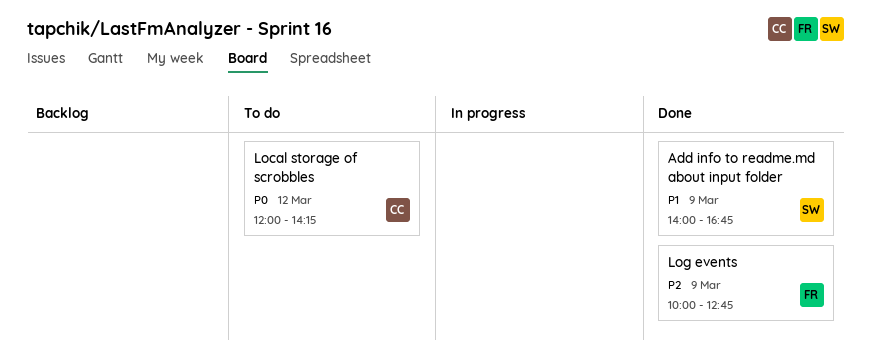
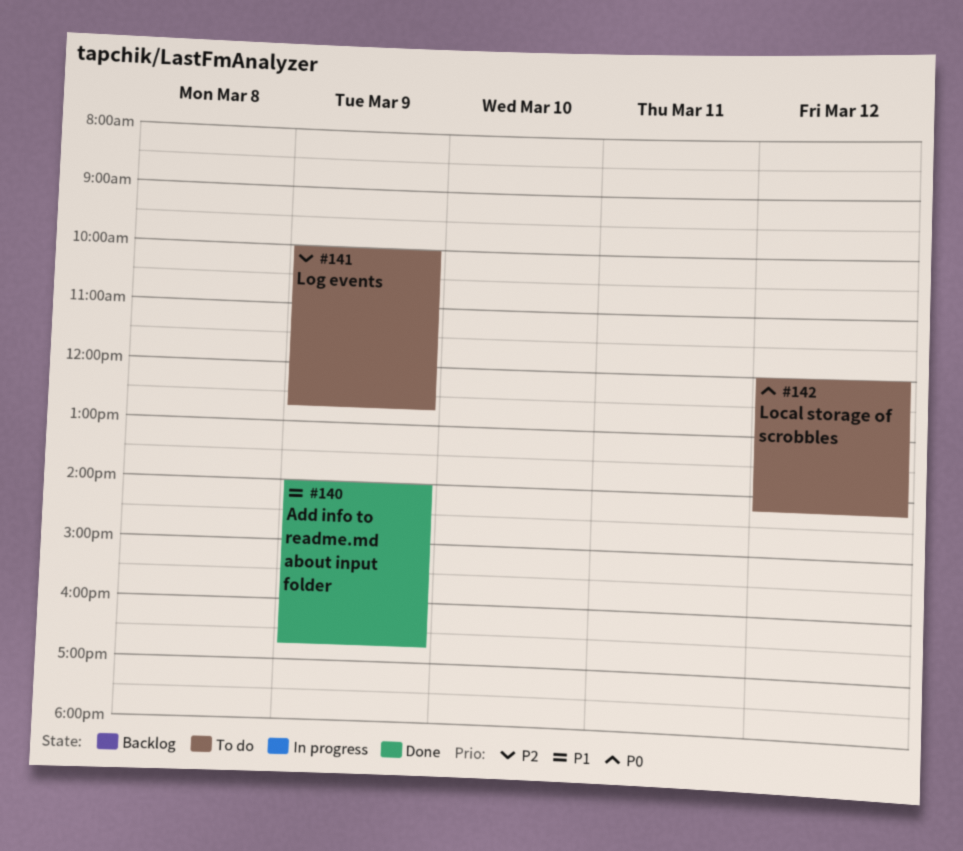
Log events, status: Done -> To do

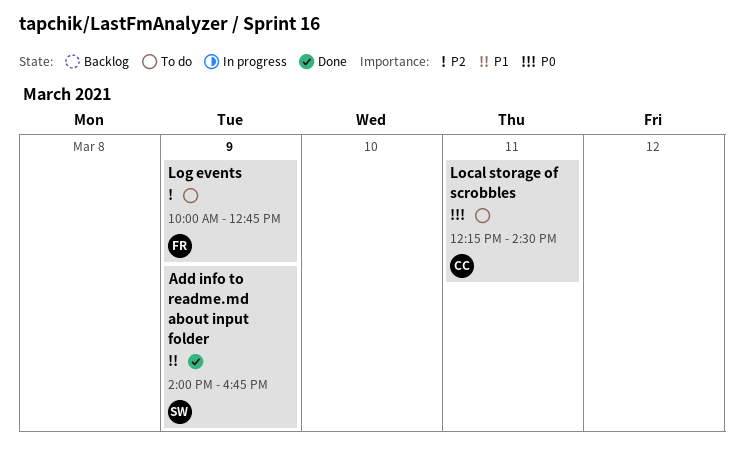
Local storage of scrobbles, day: Mar 12 -> Mar 11
Local storage of scrobbles, begins: 12:00 -> 12:15
Local storage of scrobbles, ends: 14:15 -> 14:30

